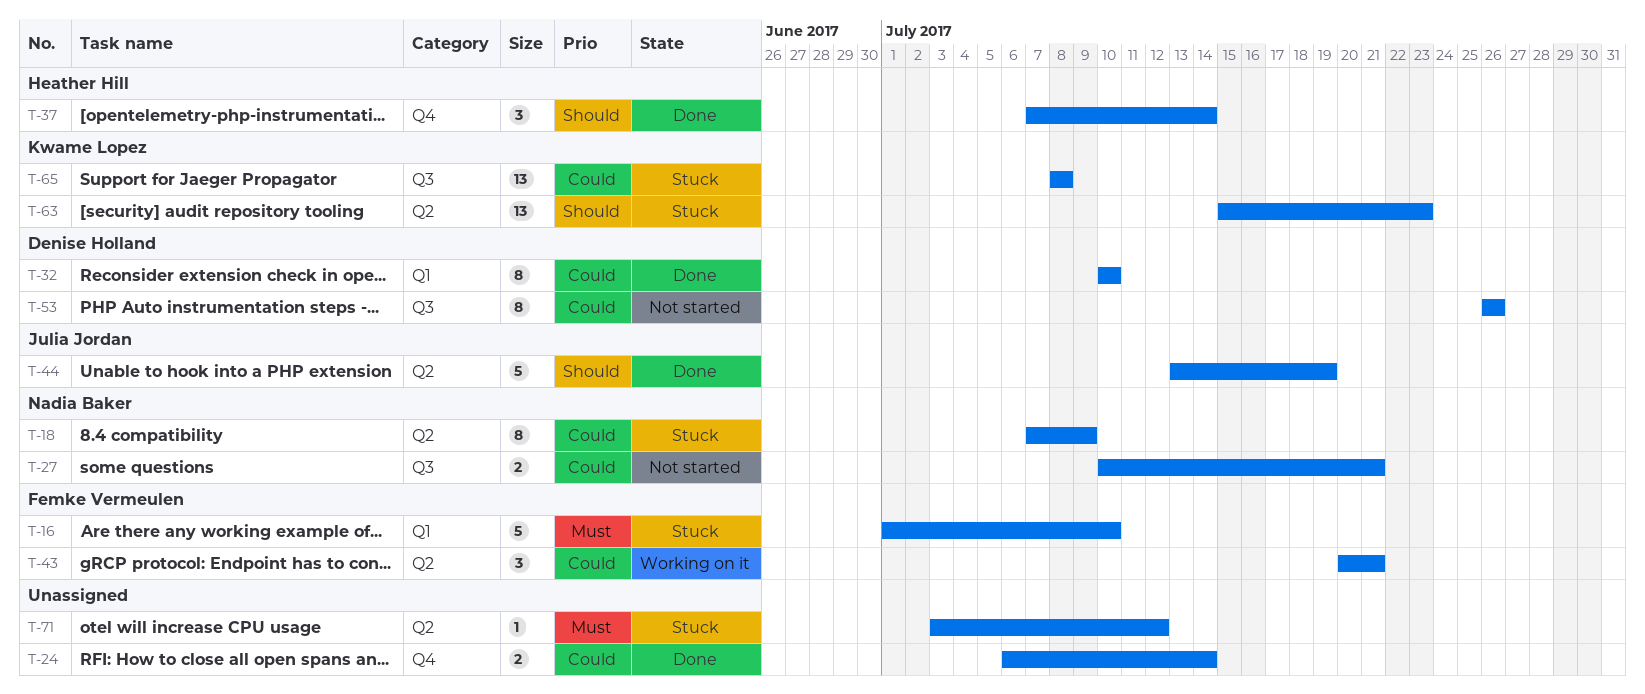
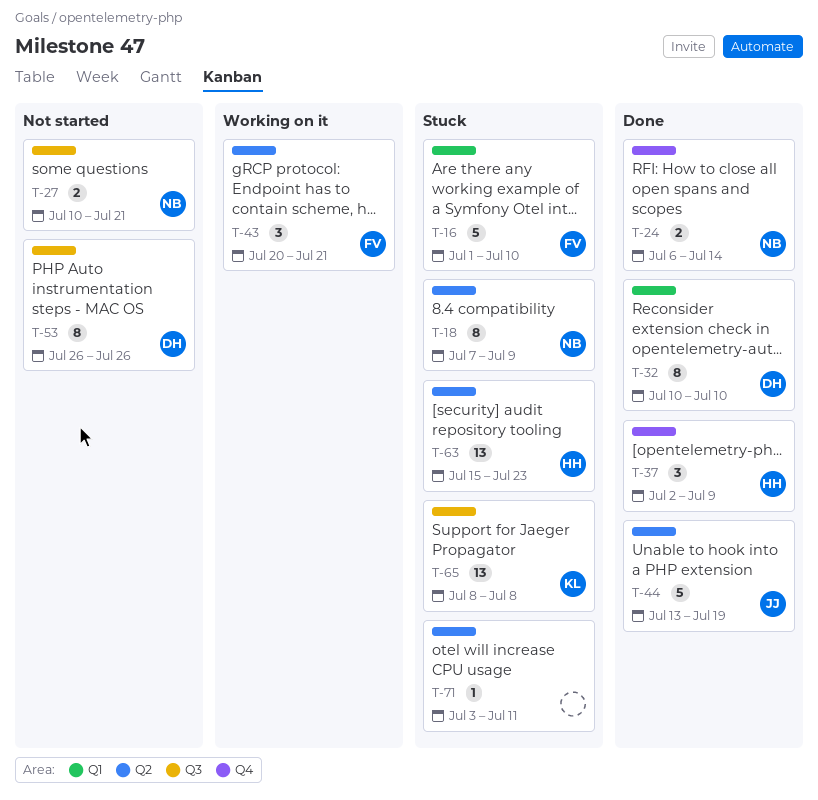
T-24, owner: none -> Nadia Baker
T-37, start: Jul 7 -> Jul 2
T-37, due: Jul 14 -> Jul 9
T-63, owner: Kwame Lopez -> Heather Hill
T-71, due: Jul 12 -> Jul 11

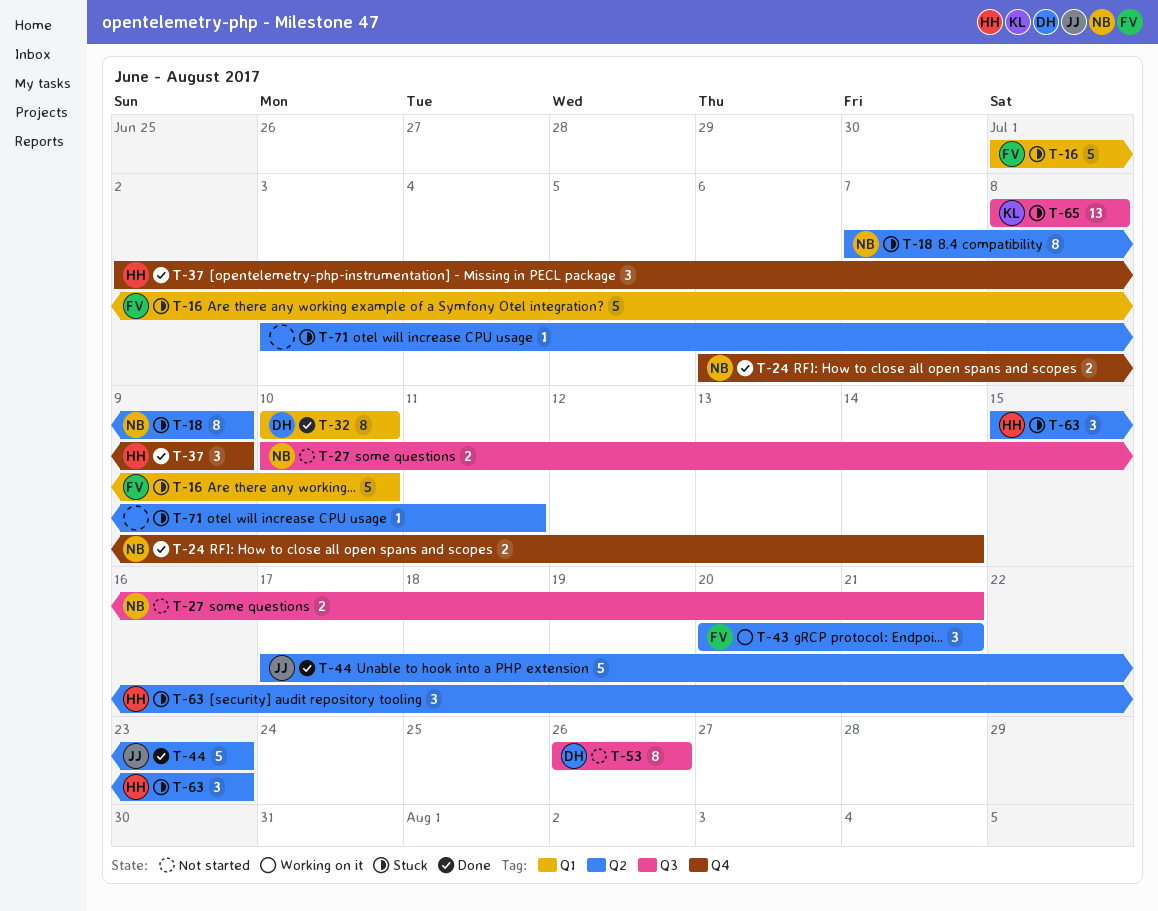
T-44, start: Jul 13 -> Jul 17
T-44, due: Jul 19 -> Jul 23
T-63, estimate: 13 -> 3

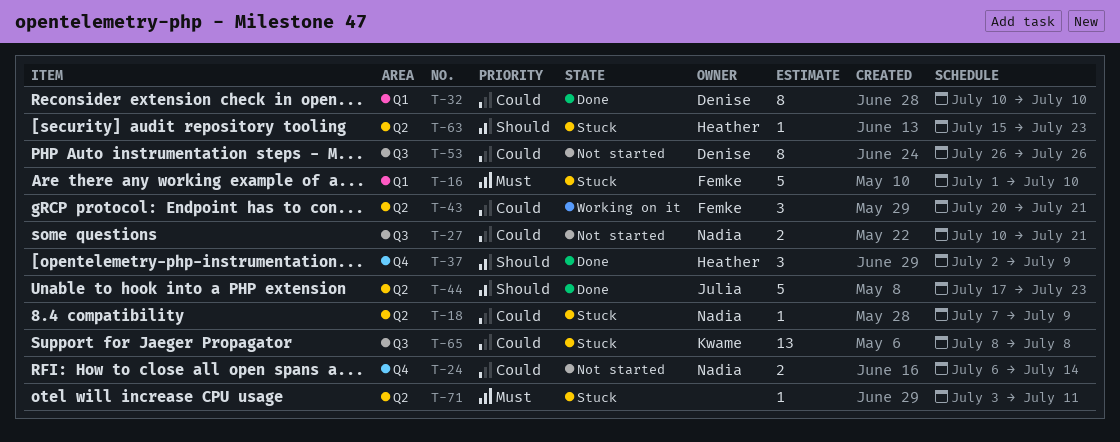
T-18, estimate: 8 -> 1
T-24, status: Done -> Not started
T-63, estimate: 3 -> 1

